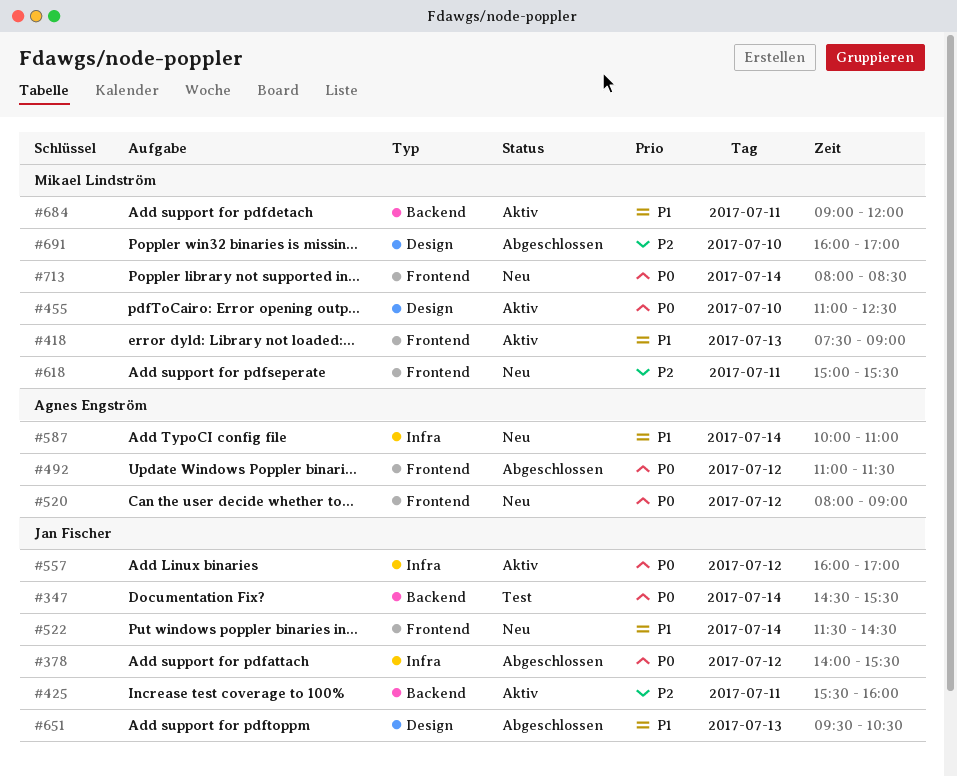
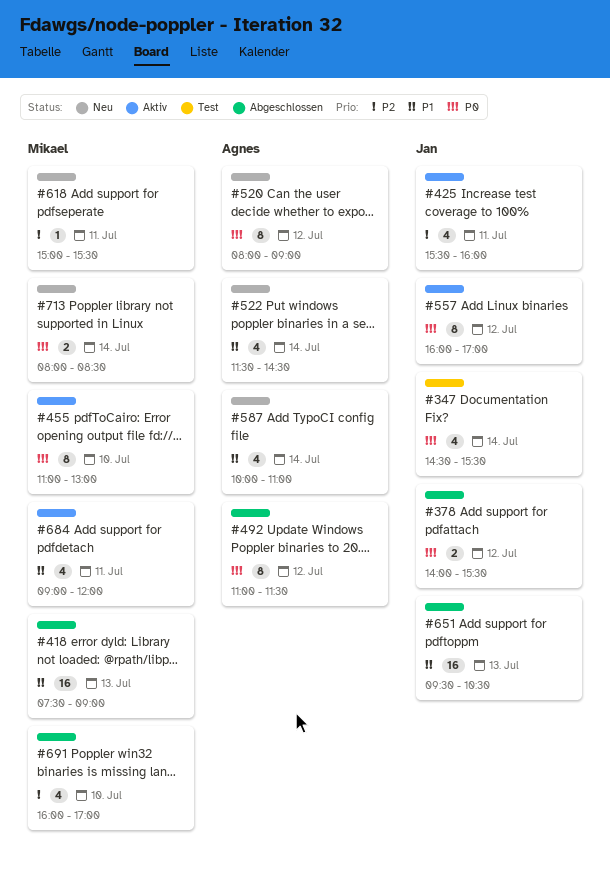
#418, status: Aktiv -> Abgeschlossen
#455, ends: 12:30 -> 13:00
#522, owner: Jan Fischer -> Agnes Engström

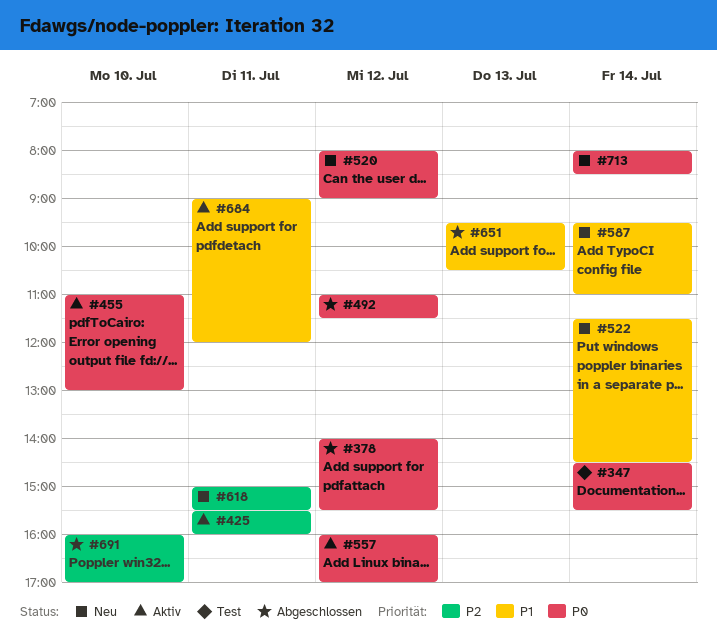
#418: present -> none
#587, begins: 10:00 -> 09:30

